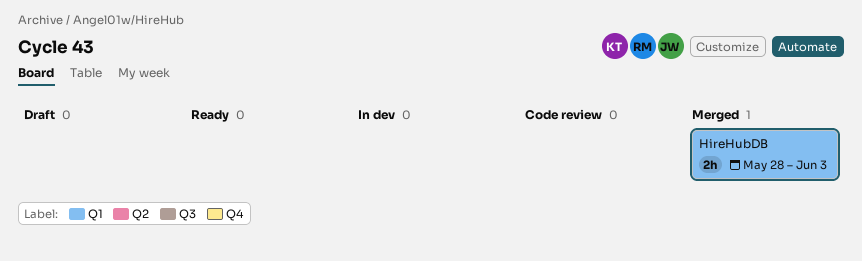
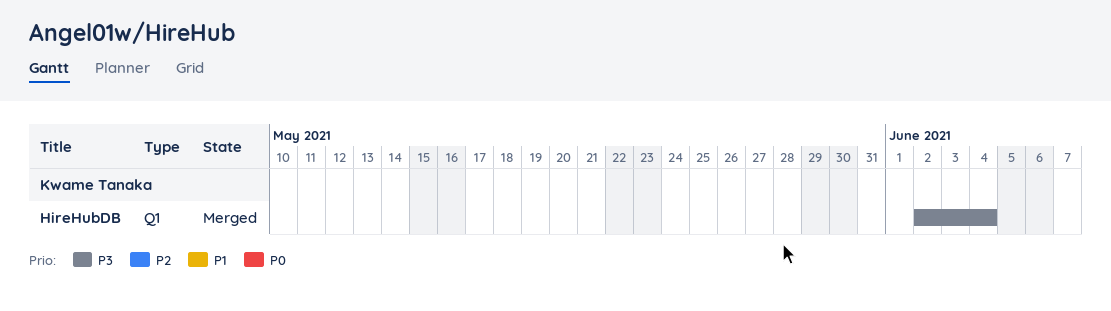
HireHubDB, start: May 28 -> Jun 2
HireHubDB, due: Jun 3 -> Jun 4

